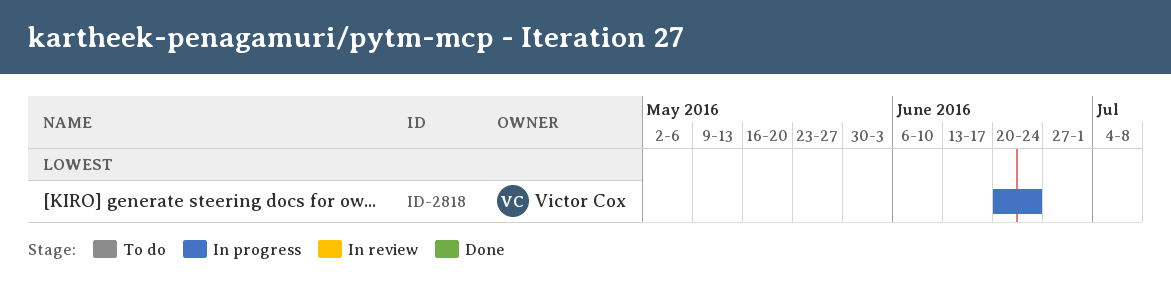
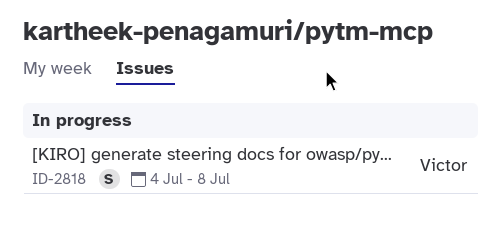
ID-2818, start: Jun 20 -> Jul 4
ID-2818, due: Jun 24 -> Jul 8

